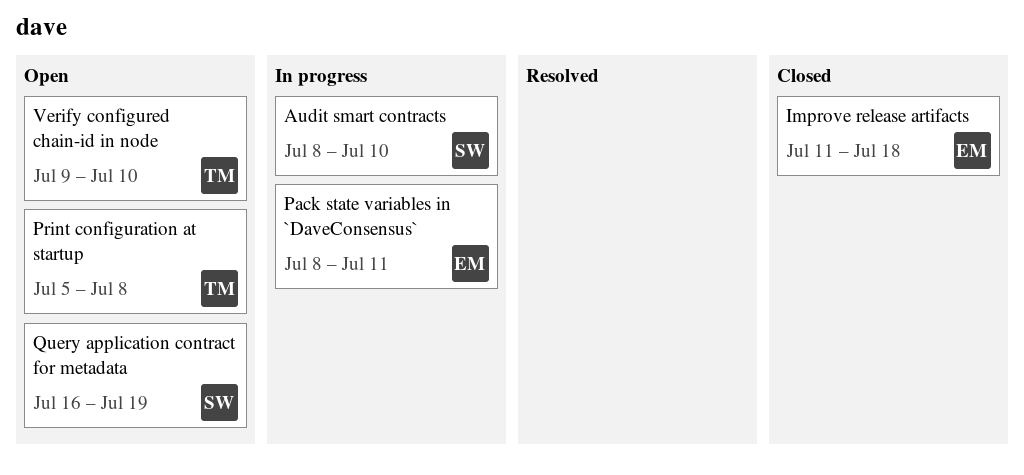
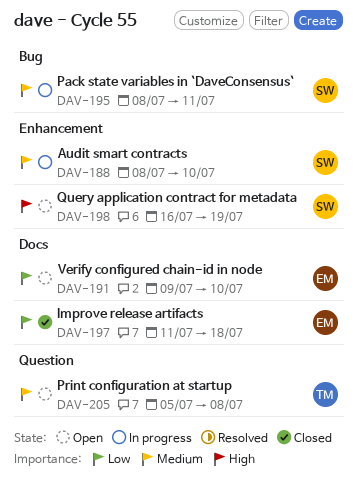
Pack state variables in `DaveConsensus`, owner: EM -> SW
Verify configured chain-id in node, owner: TM -> EM

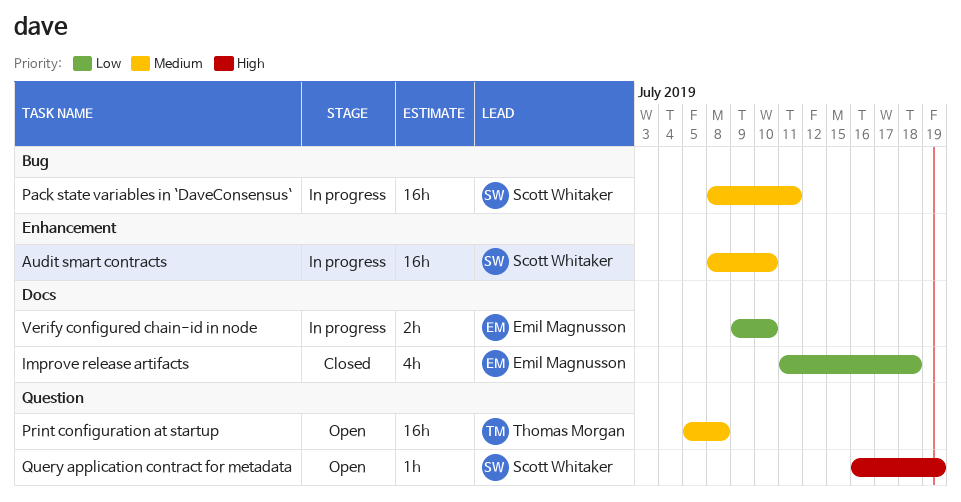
Query application contract for metadata, label: Enhancement -> Question
Verify configured chain-id in node, status: Open -> In progress

